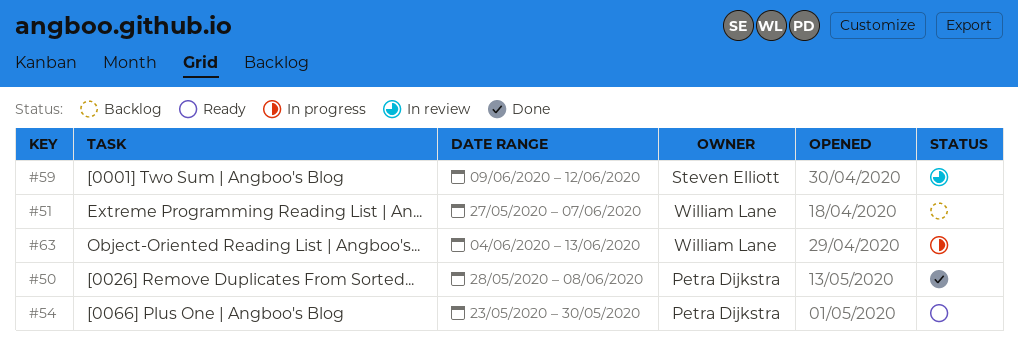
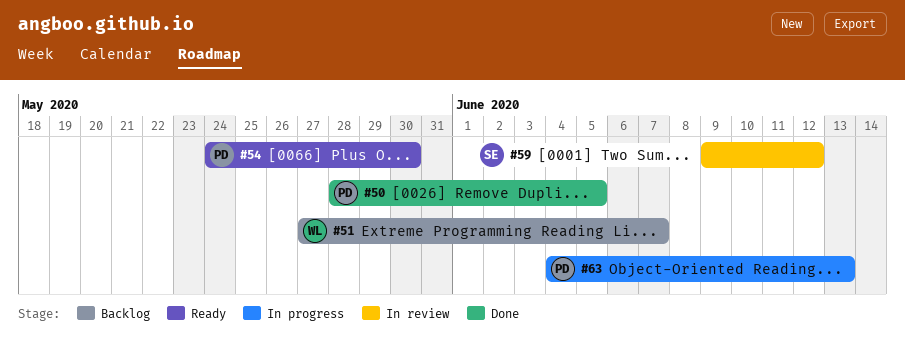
#50, due: Jun 8 -> Jun 5
#54, start: May 23 -> May 24
#63, owner: William Lane -> Petra Dijkstra

